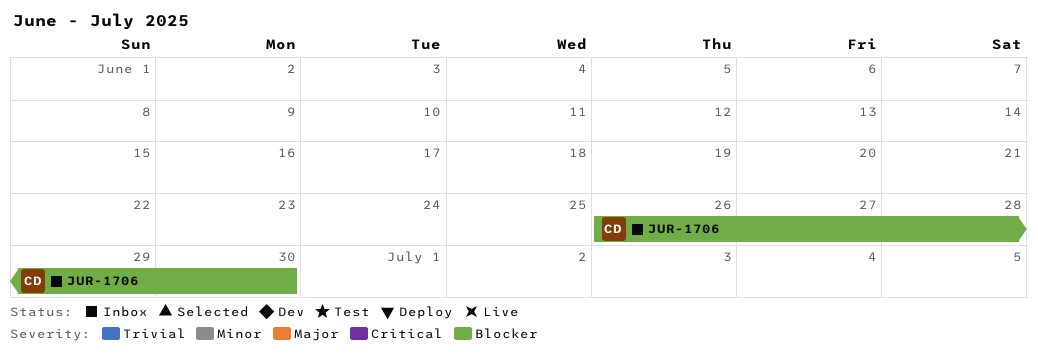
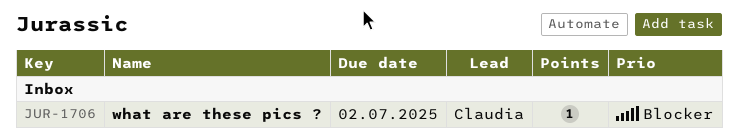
JUR-1706, due: Jun 30 -> Jul 2

